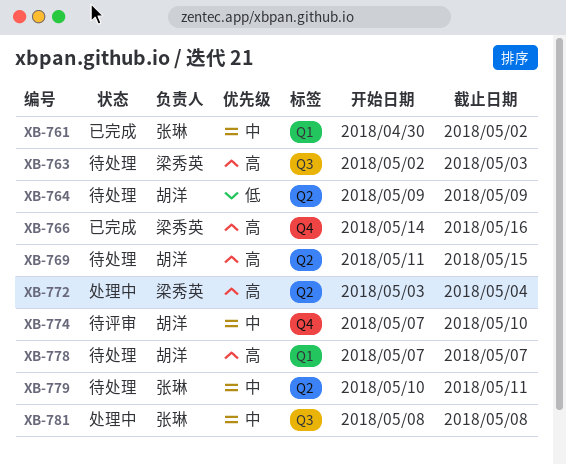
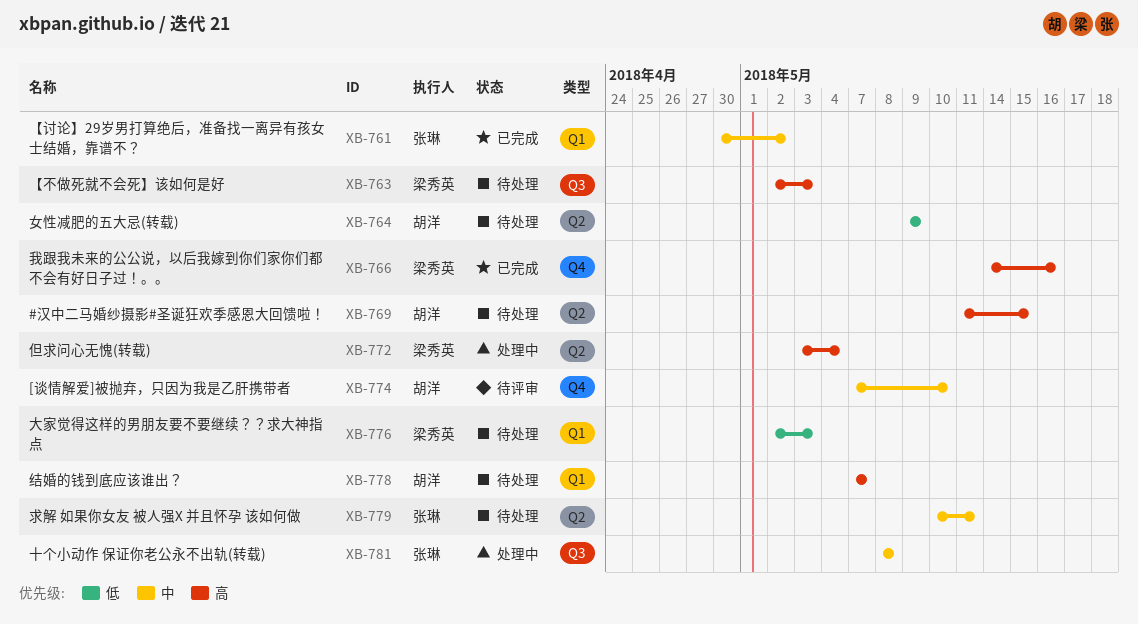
XB-776: none -> present

